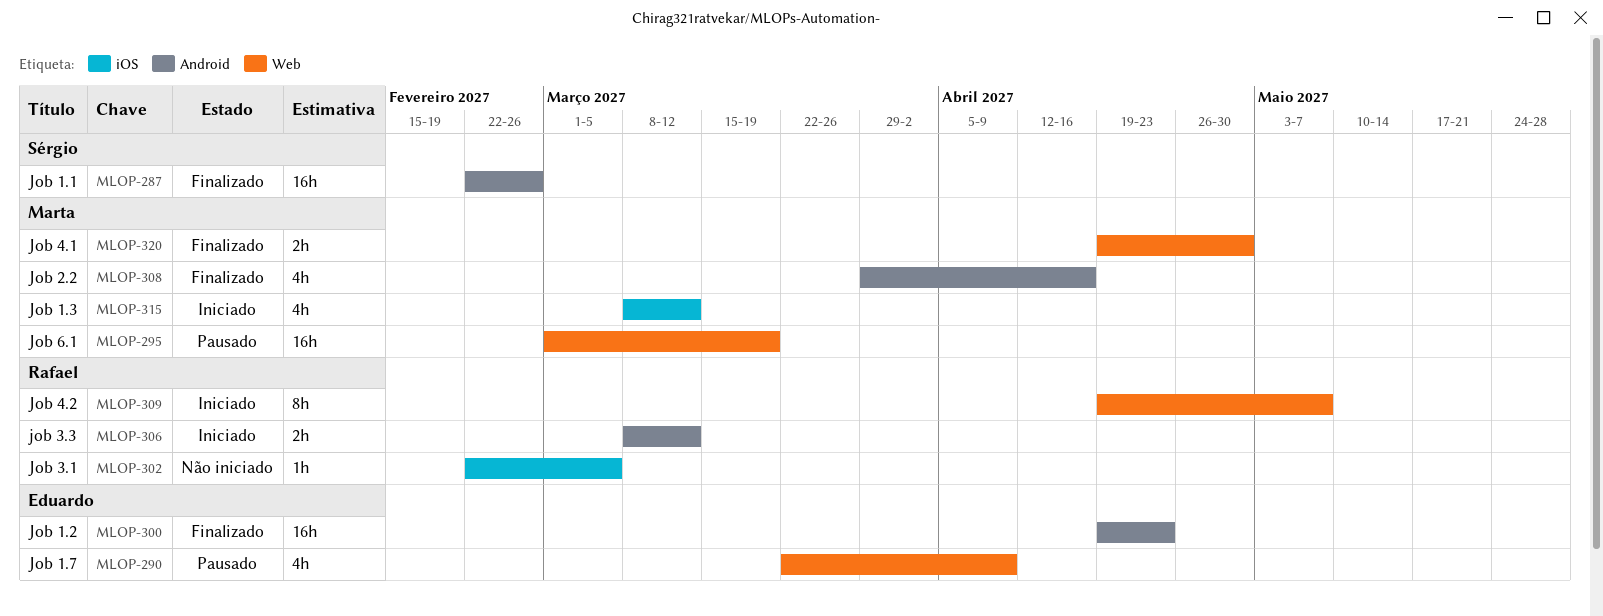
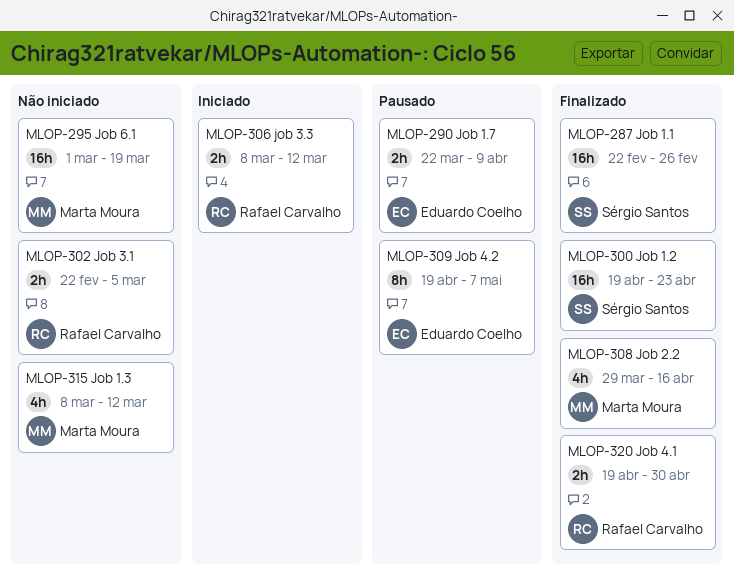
MLOP-290, estimate: 4h -> 2h
MLOP-295, status: Pausado -> Não iniciado
MLOP-300, owner: Eduardo Coelho -> Sérgio Santos
MLOP-302, estimate: 1h -> 2h
MLOP-309, status: Iniciado -> Pausado
MLOP-309, owner: Rafael Carvalho -> Eduardo Coelho
MLOP-315, status: Iniciado -> Não iniciado
MLOP-320, owner: Marta Moura -> Rafael Carvalho

